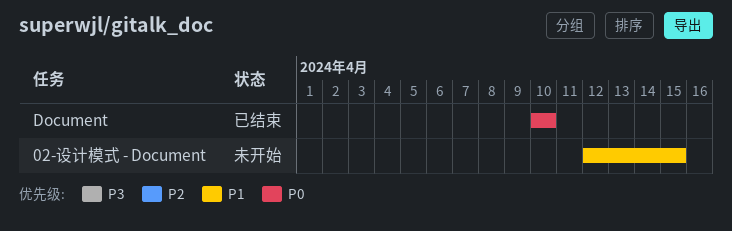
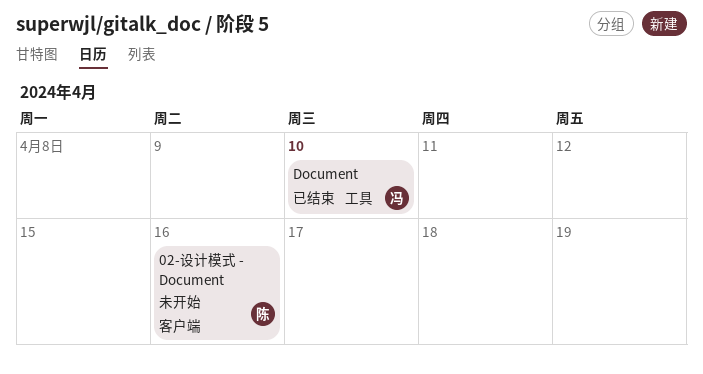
02-设计模式 - Document, due: Apr 15 -> Apr 16

